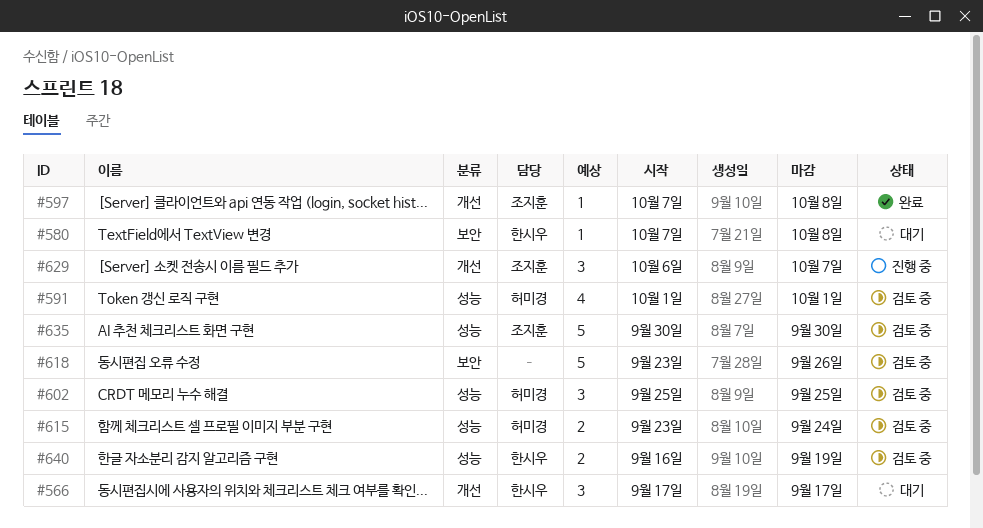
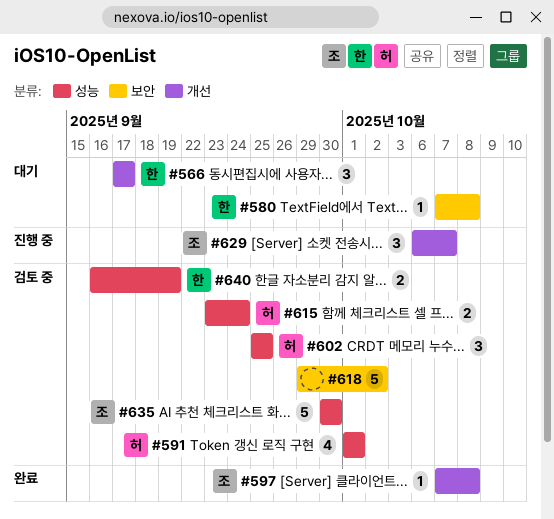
#618, start: Sep 23 -> Sep 29
#618, due: Sep 26 -> Oct 2

